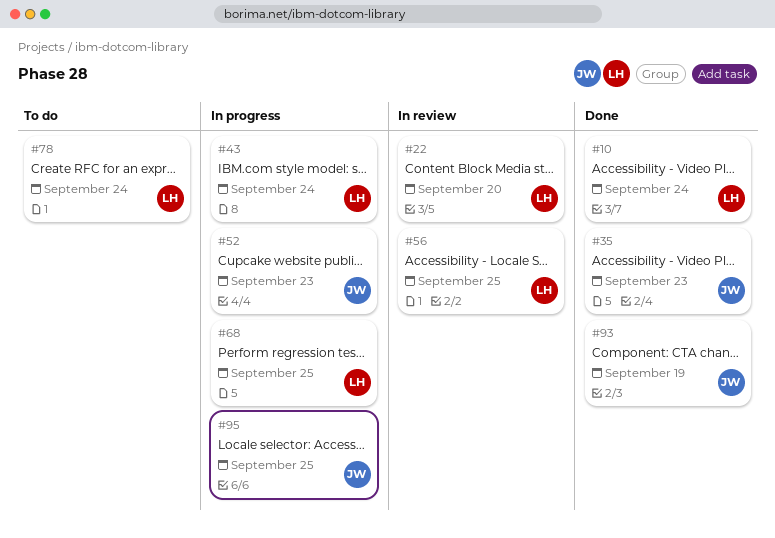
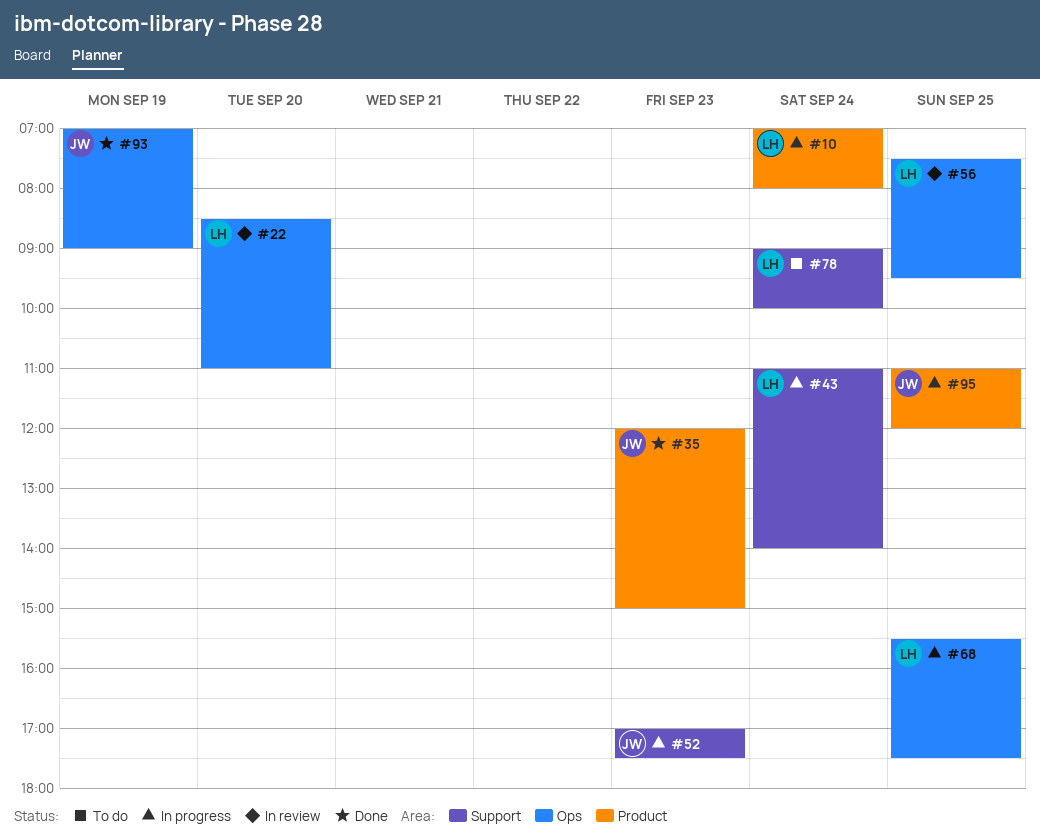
#10, status: Done -> In progress

